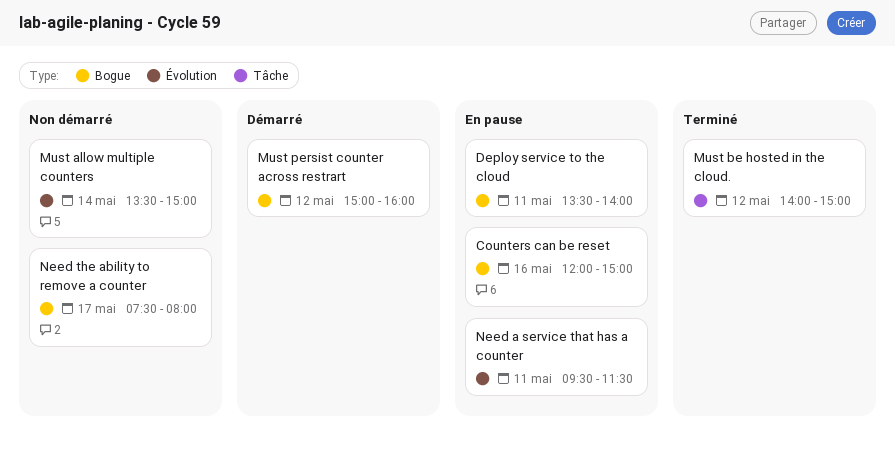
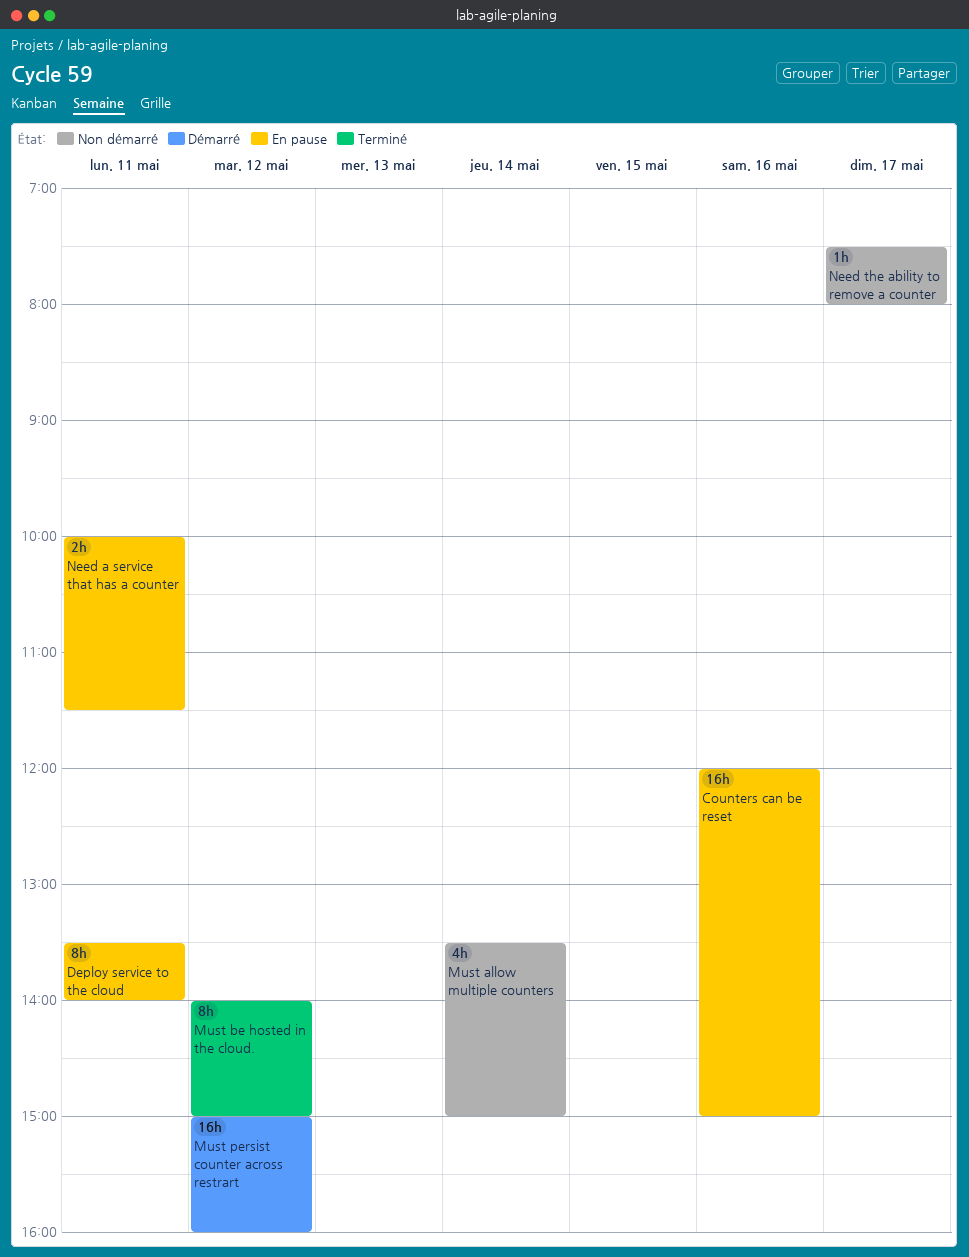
Need a service that has a counter, begins: 09:30 -> 10:00

